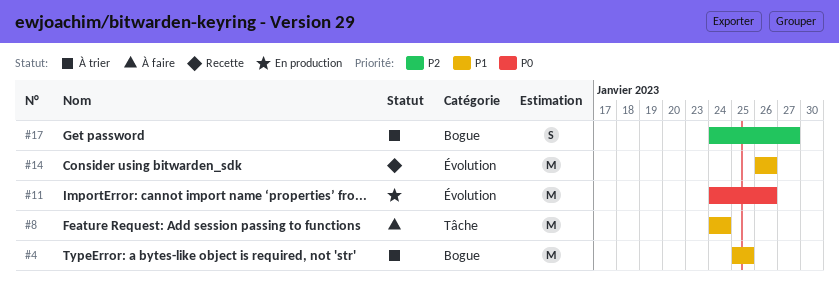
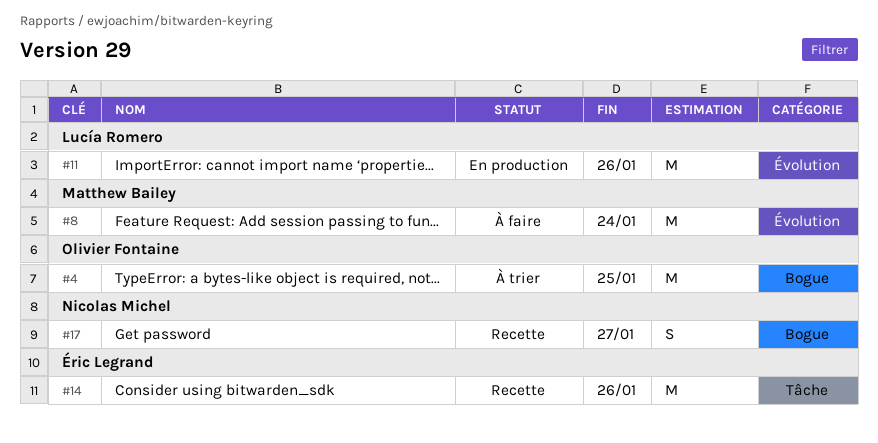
#8, label: Tâche -> Évolution
#14, label: Évolution -> Tâche
#17, status: À trier -> Recette

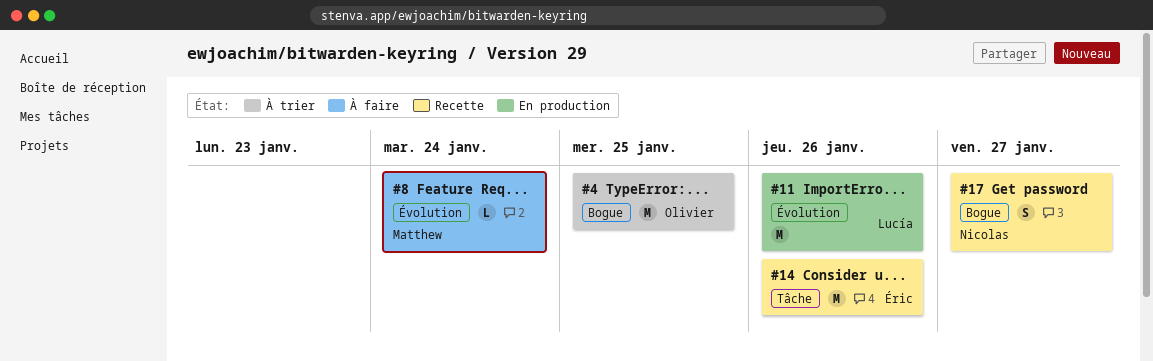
#8, estimate: M -> L

